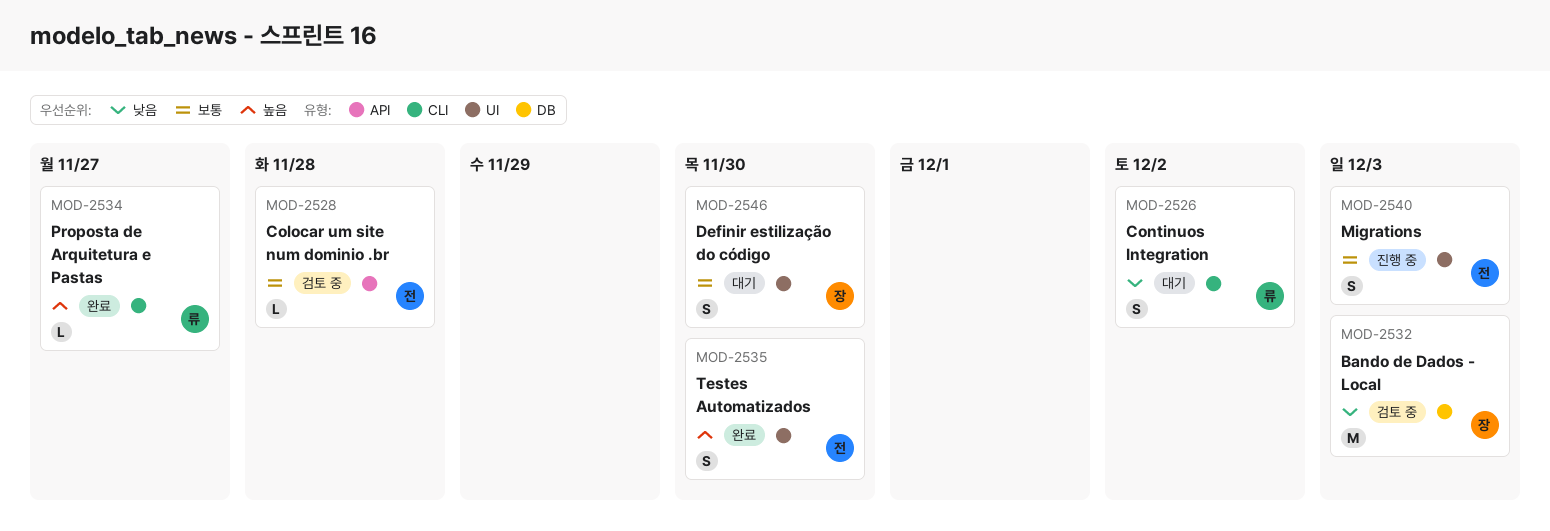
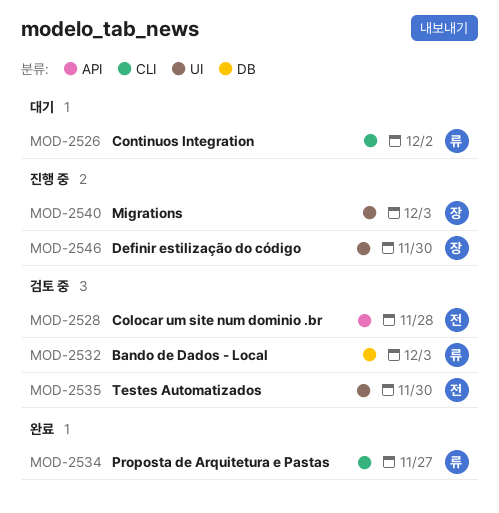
MOD-2532, owner: 장 -> 류
MOD-2535, status: 완료 -> 검토 중
MOD-2540, owner: 전 -> 장
MOD-2546, status: 대기 -> 진행 중

